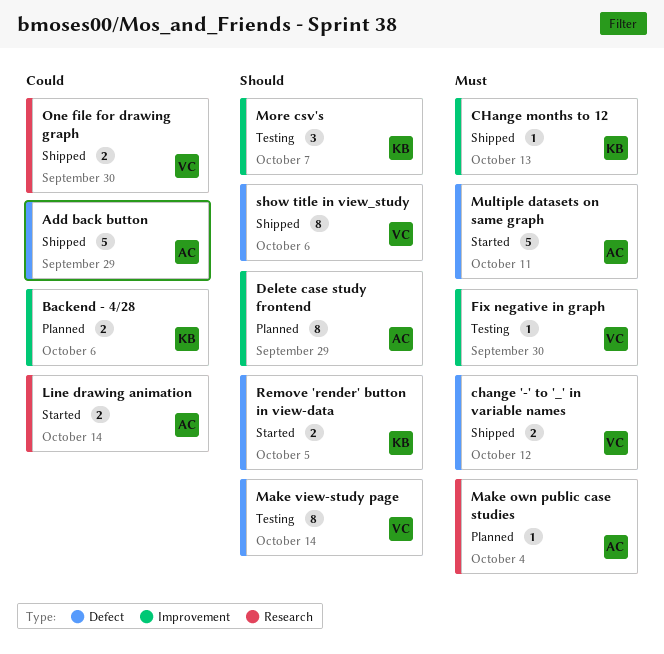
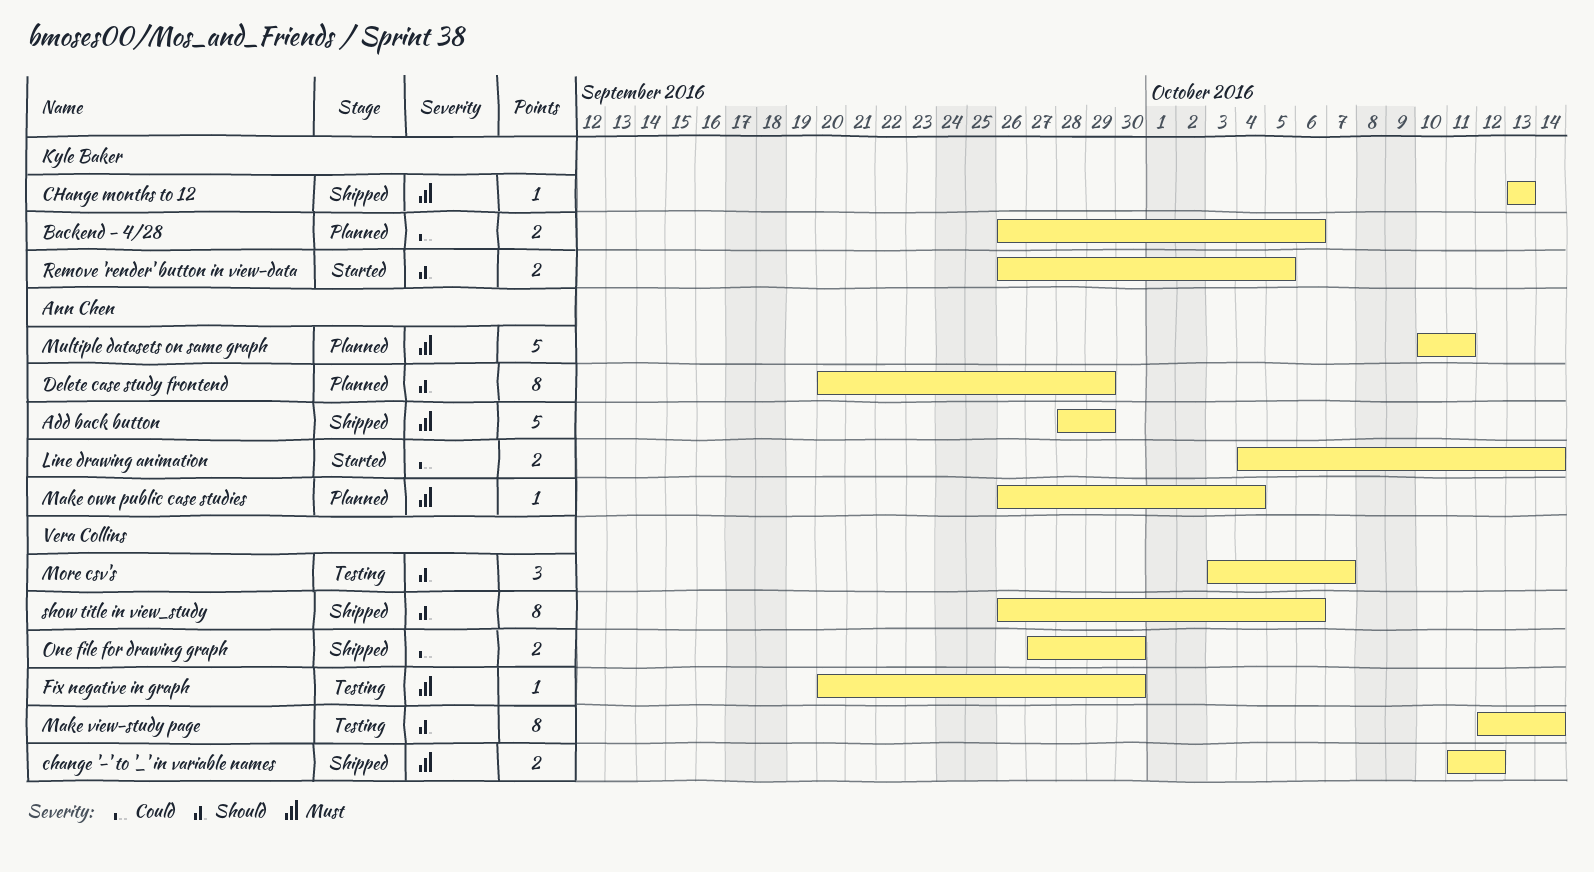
Add back button, priority: Could -> Must
More csv's, owner: Kyle Baker -> Vera Collins
Multiple datasets on same graph, status: Started -> Planned

